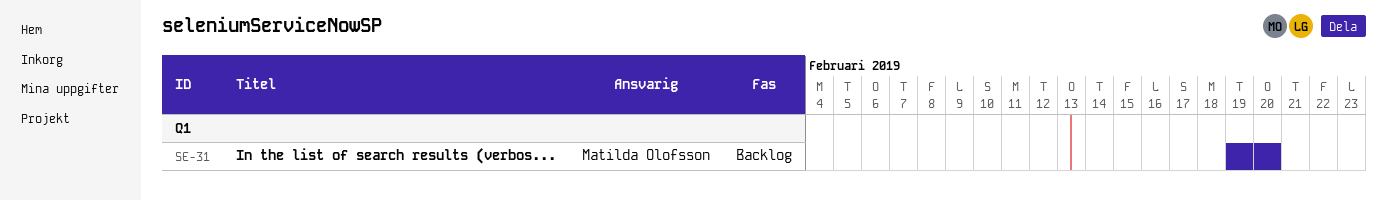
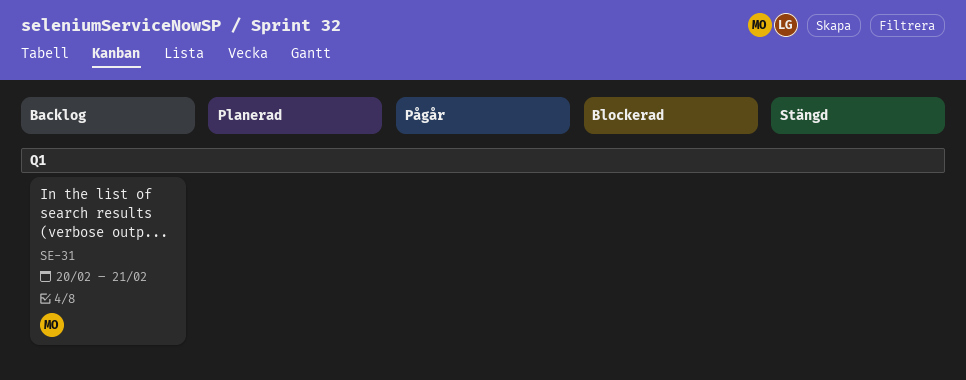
SE-31, start: Feb 19 -> Feb 20
SE-31, due: Feb 20 -> Feb 21

